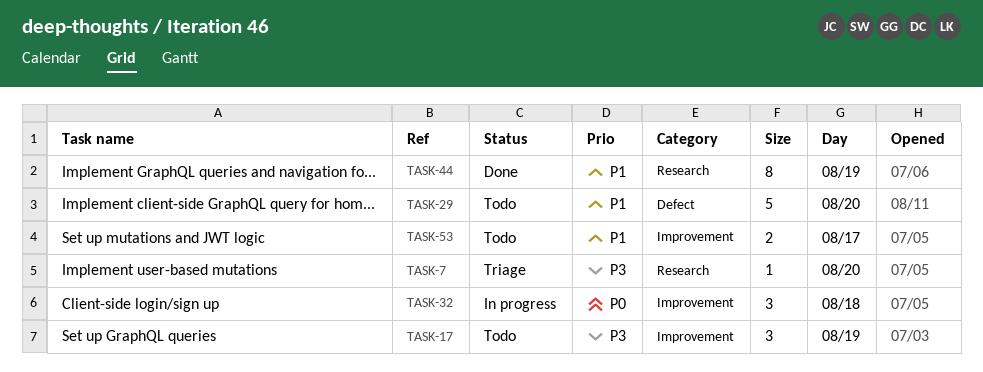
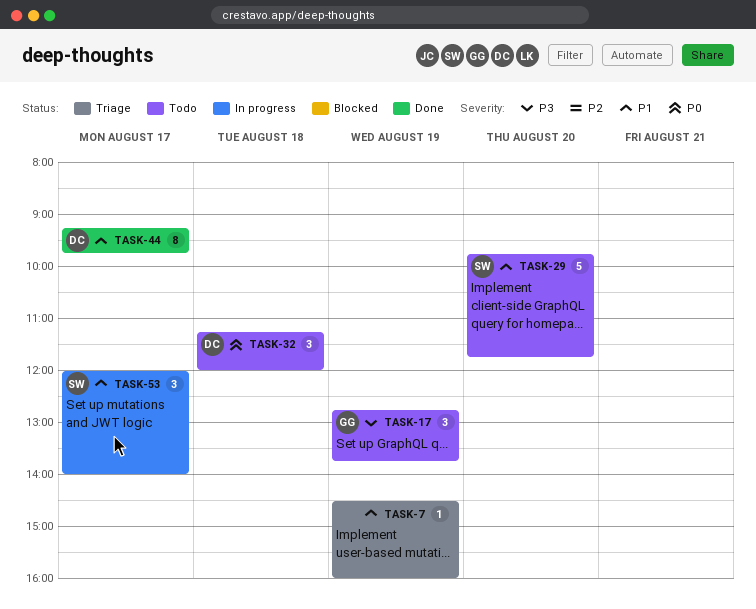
TASK-7, priority: P3 -> P1
TASK-7, day: Aug 20 -> Aug 19
TASK-32, status: In progress -> Todo
TASK-44, day: Aug 19 -> Aug 17
TASK-53, status: Todo -> In progress
TASK-53, estimate: 2 -> 3

